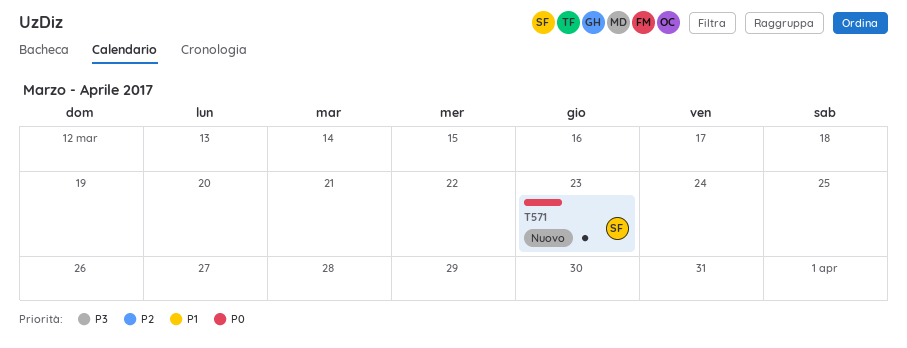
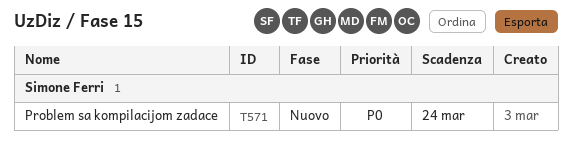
T571, due: Mar 23 -> Mar 24

